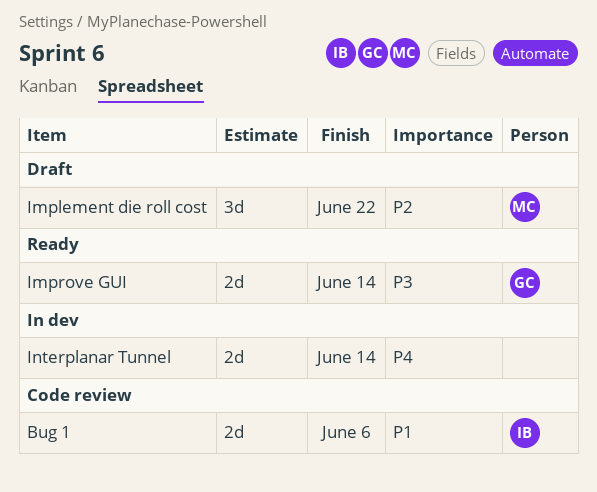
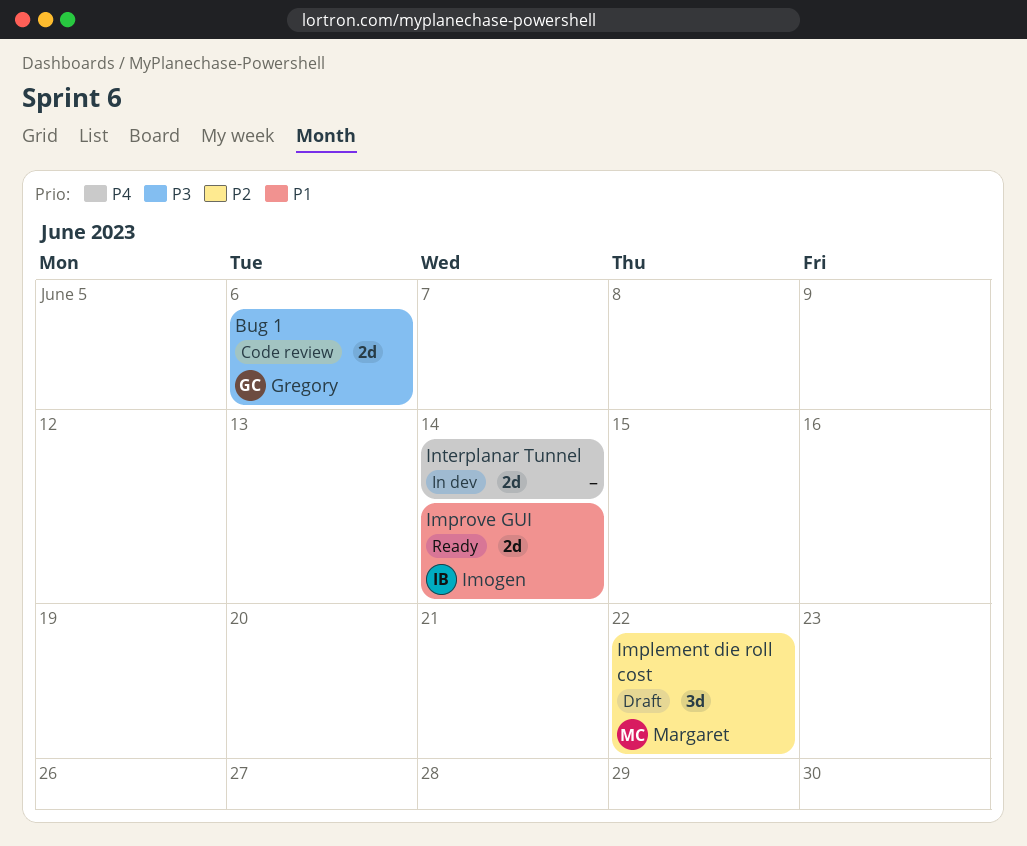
Bug 1, owner: Imogen -> Gregory
Bug 1, priority: P1 -> P3
Improve GUI, owner: Gregory -> Imogen
Improve GUI, priority: P3 -> P1

